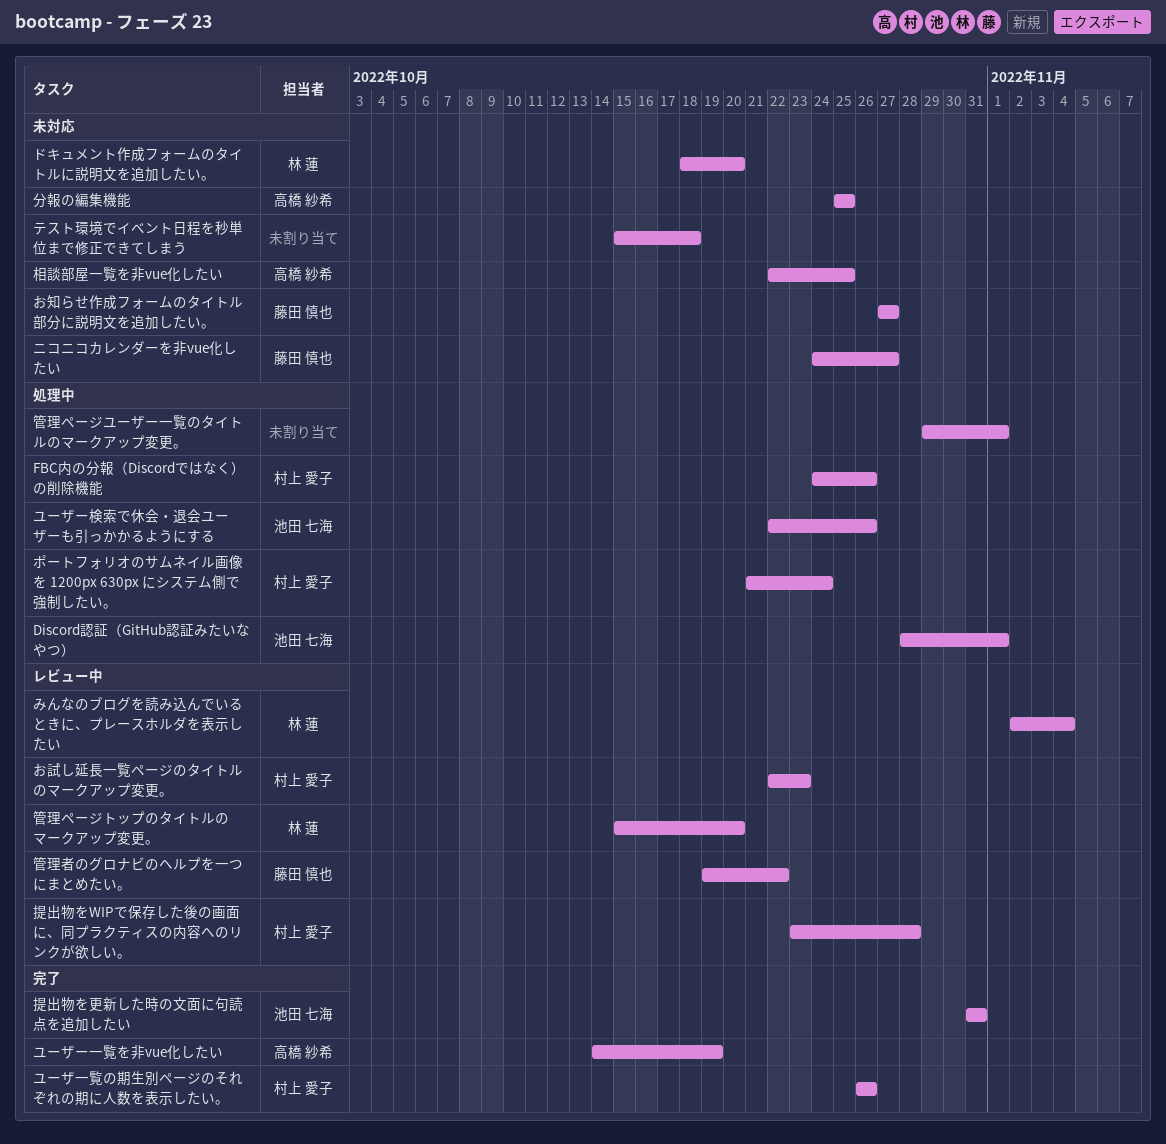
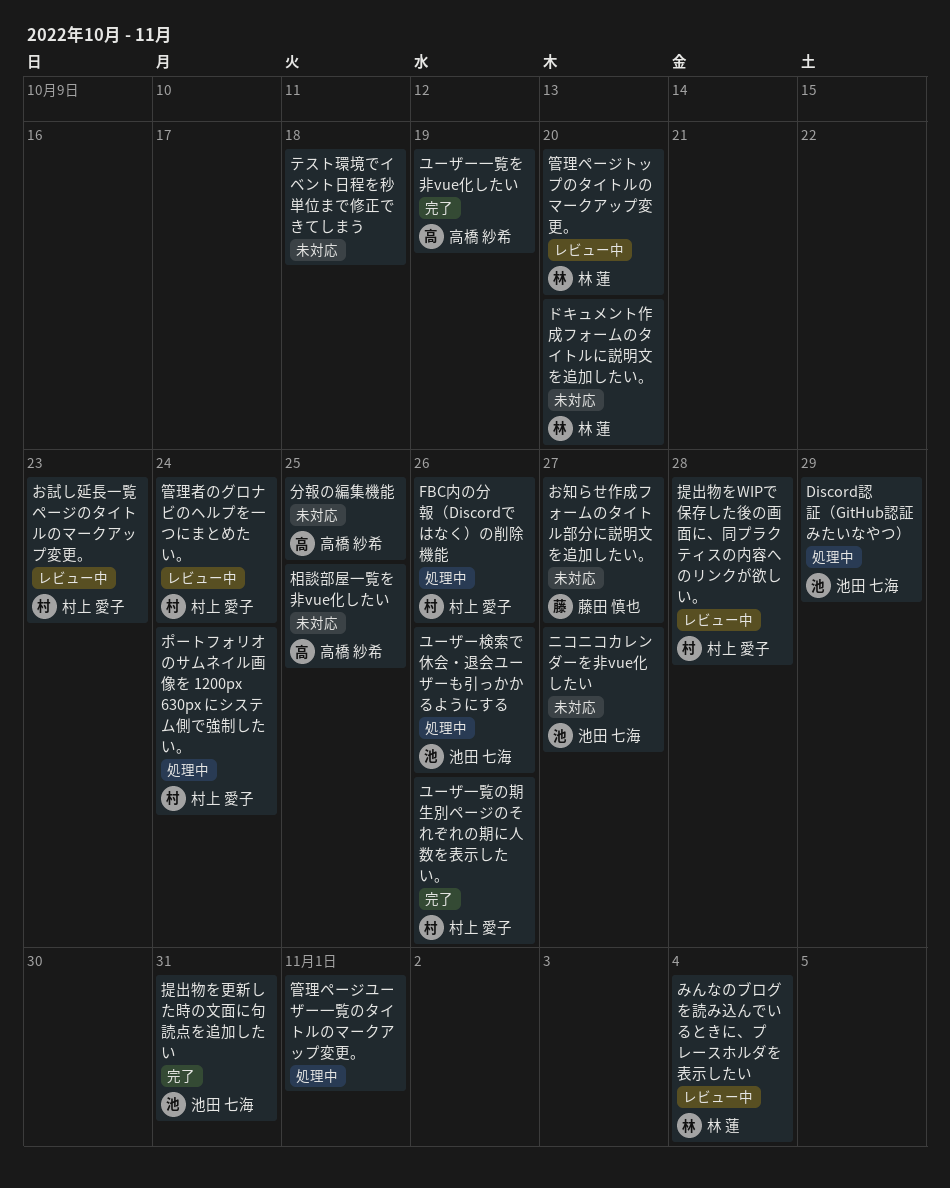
Discord認証（GitHub認証みたいなやつ）, due: Nov 1 -> Oct 29
ニコニコカレンダーを非vue化したい, owner: 藤田 慎也 -> 池田 七海
管理者のグロナビのヘルプを一つにまとめたい。, owner: 藤田 慎也 -> 村上 愛子
管理者のグロナビのヘルプを一つにまとめたい。, due: Oct 22 -> Oct 24

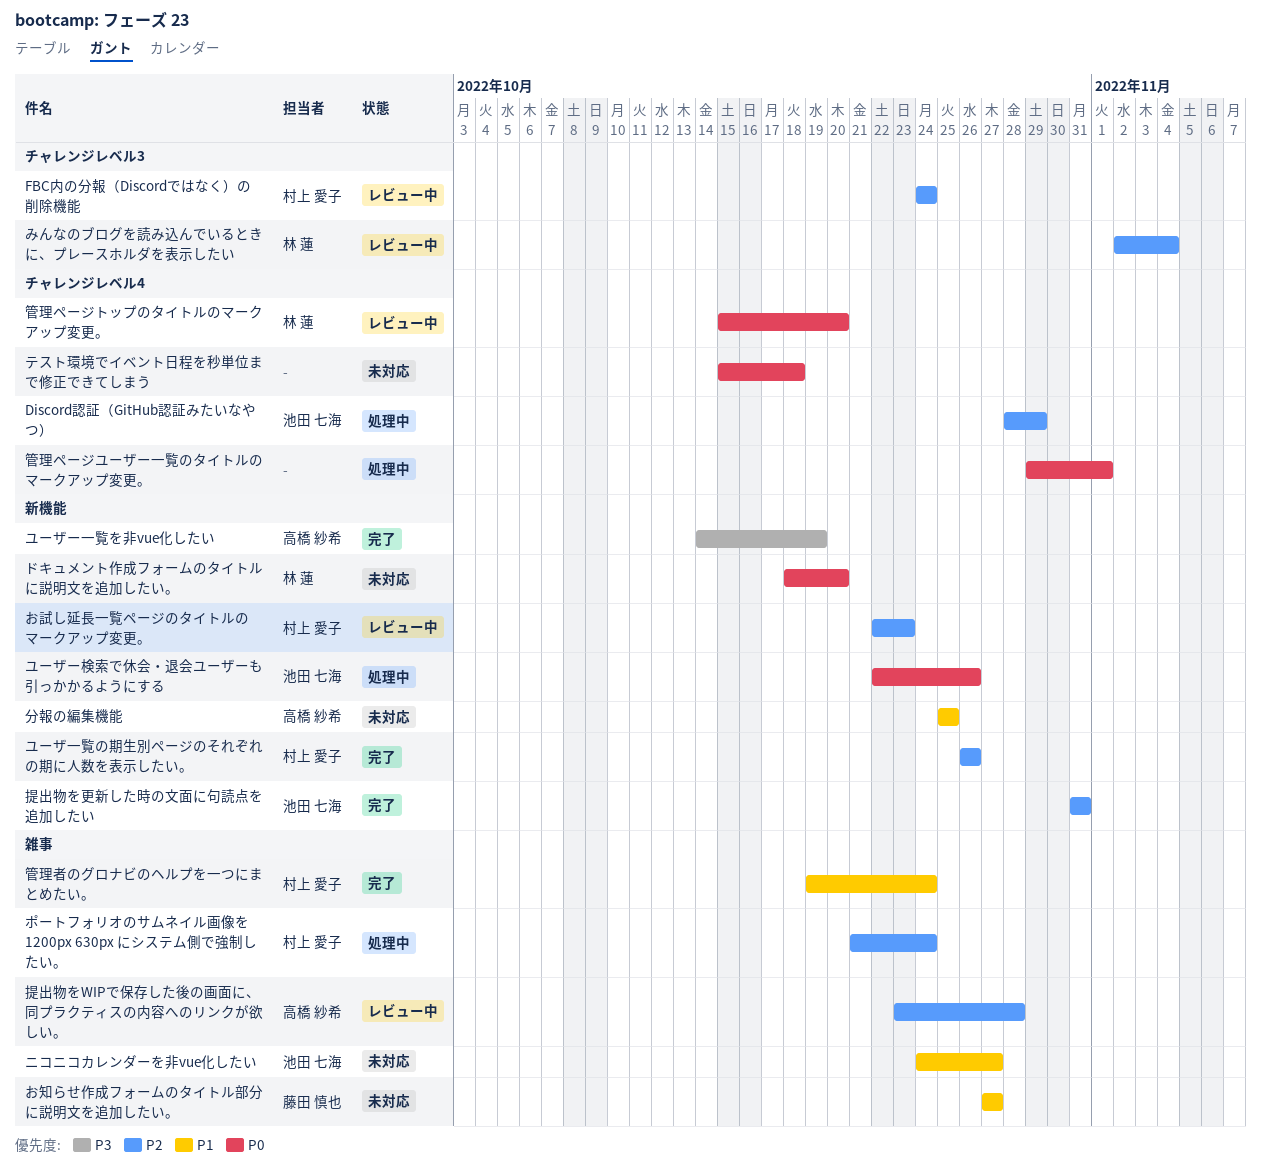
FBC内の分報（Discordではなく）の削除機能, status: 処理中 -> レビュー中
FBC内の分報（Discordではなく）の削除機能, due: Oct 26 -> Oct 24
提出物をWIPで保存した後の画面に、同プラクティスの内容へのリンクが欲しい。, owner: 村上 愛子 -> 高橋 紗希
相談部屋一覧を非vue化したい: present -> none
管理者のグロナビのヘルプを一つにまとめたい。, status: レビュー中 -> 完了

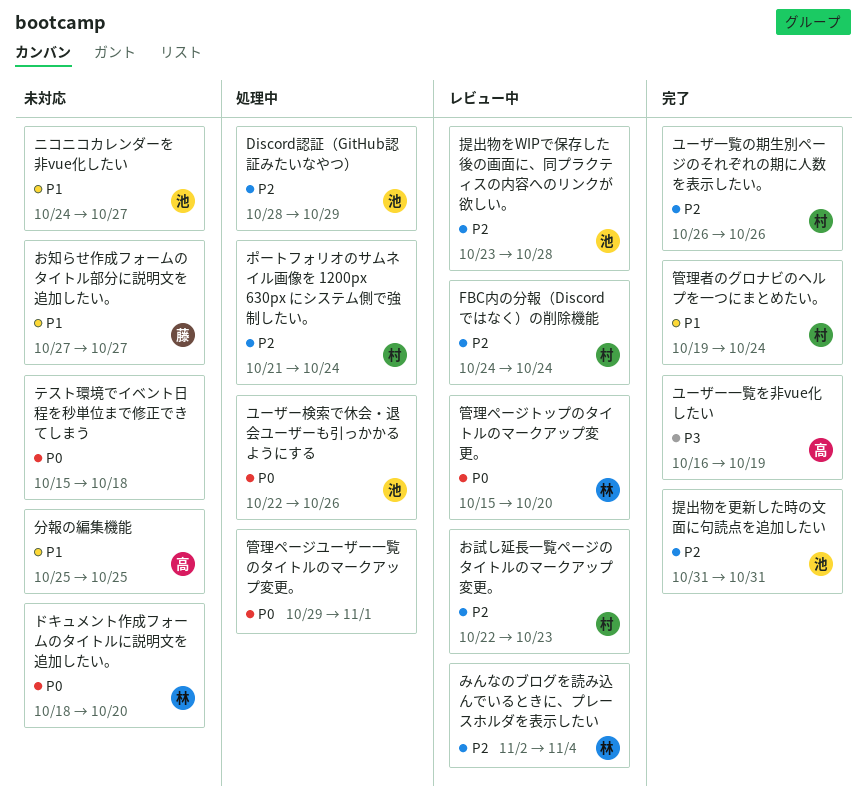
ユーザー一覧を非vue化したい, start: Oct 14 -> Oct 16
提出物をWIPで保存した後の画面に、同プラクティスの内容へのリンクが欲しい。, owner: 高橋 紗希 -> 池田 七海

